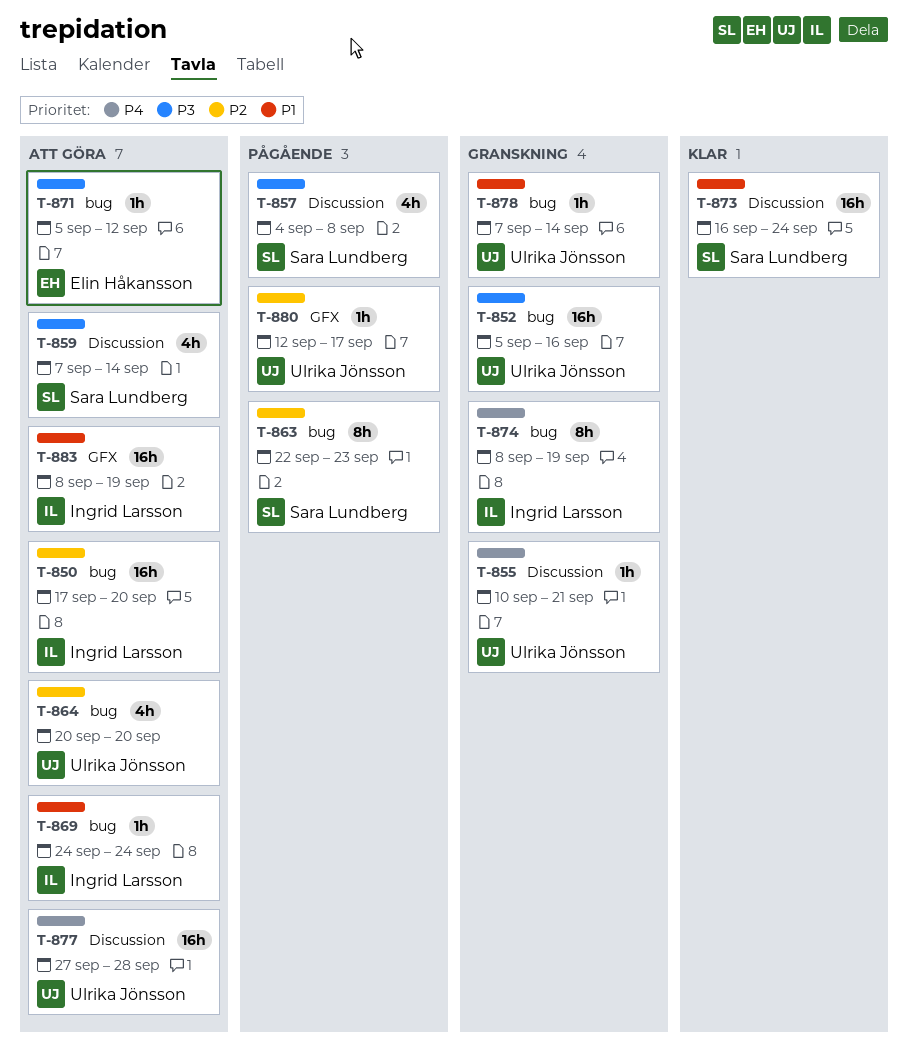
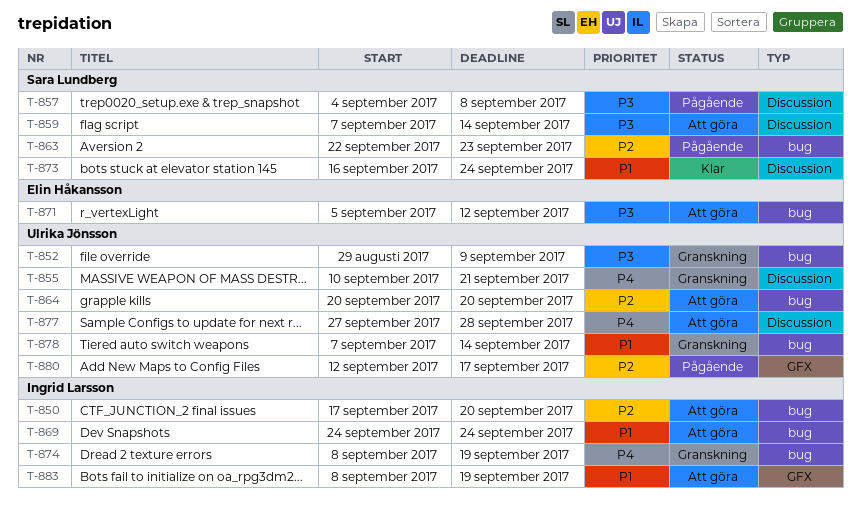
T-852, start: Sep 5 -> Aug 29
T-852, due: Sep 16 -> Sep 9

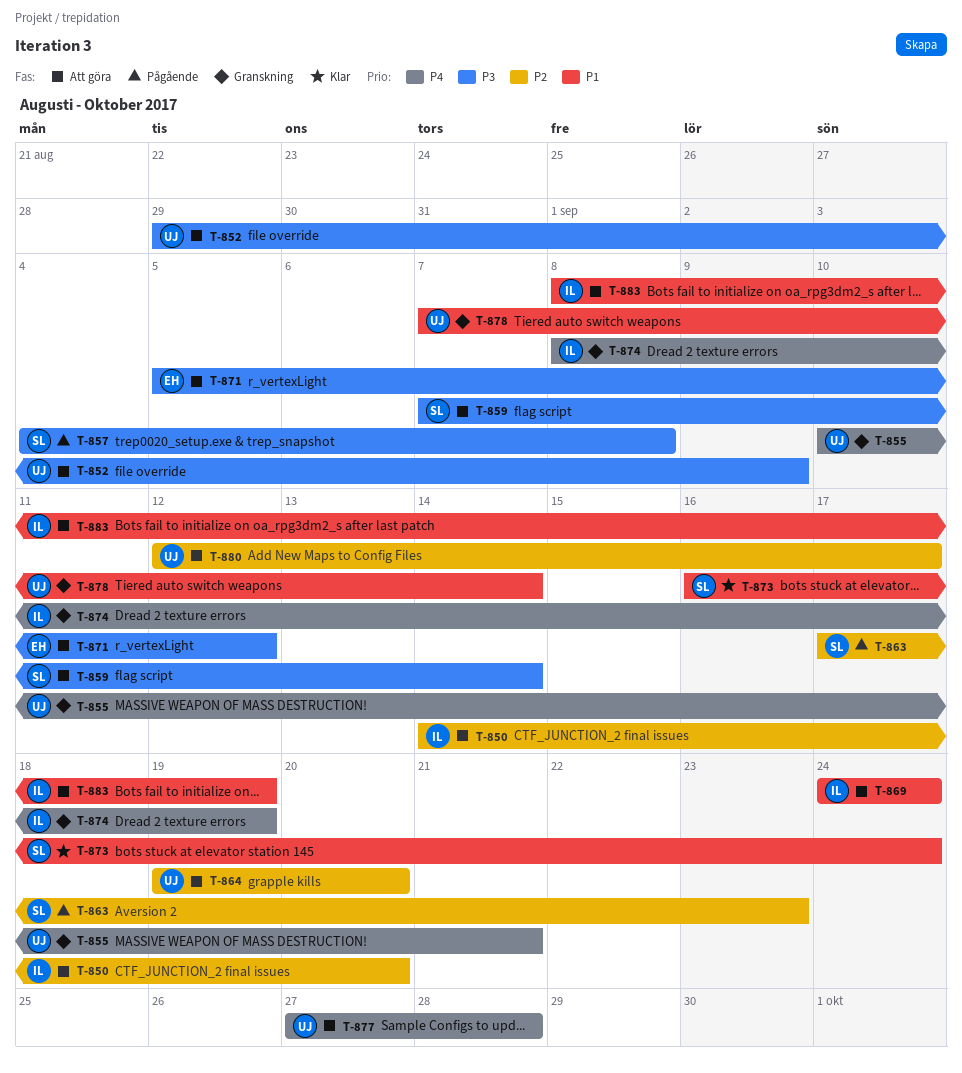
T-850, start: Sep 17 -> Sep 14
T-852, status: Granskning -> Att göra
T-863, start: Sep 22 -> Sep 17
T-864, start: Sep 20 -> Sep 19
T-880, status: Pågående -> Att göra

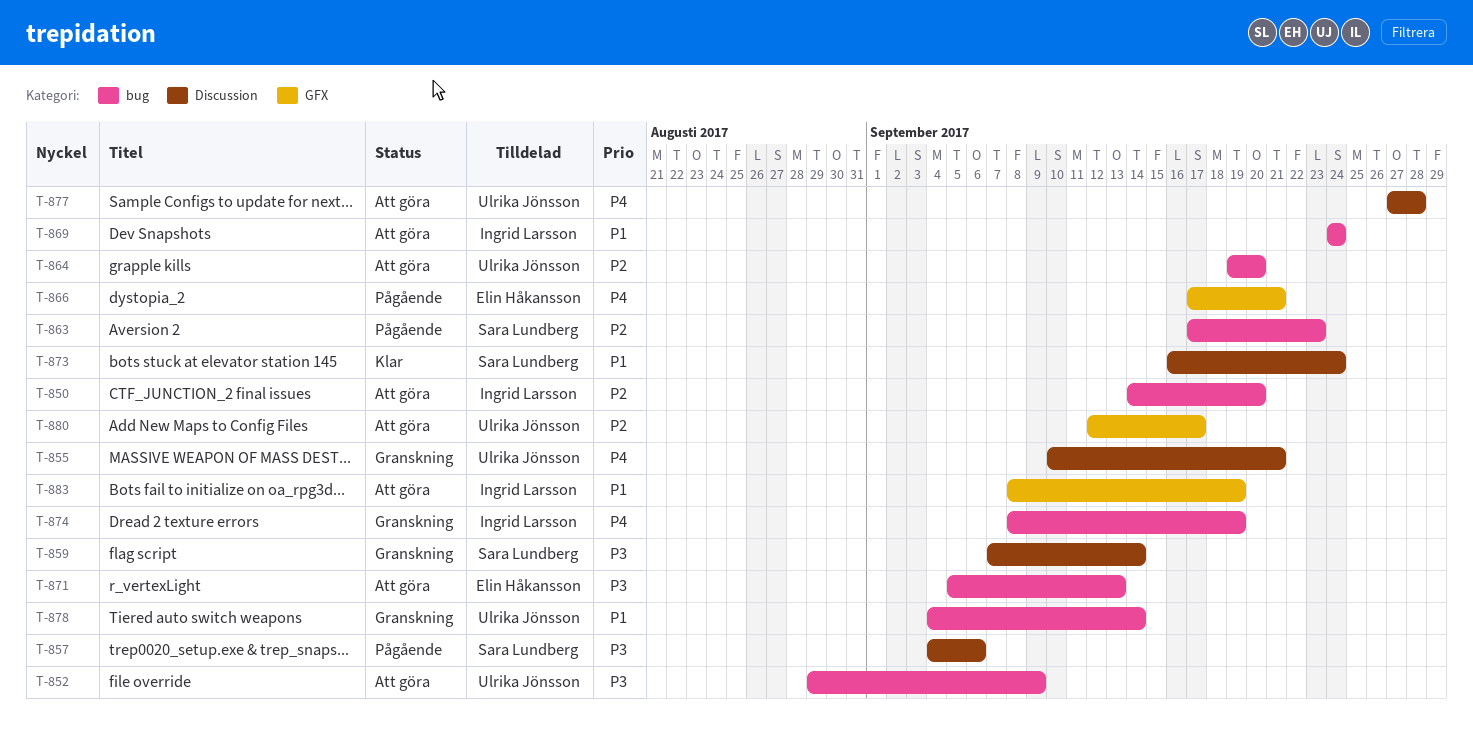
T-857, due: Sep 8 -> Sep 6
T-859, status: Att göra -> Granskning
T-866: none -> present
T-871, due: Sep 12 -> Sep 13
T-878, start: Sep 7 -> Sep 4

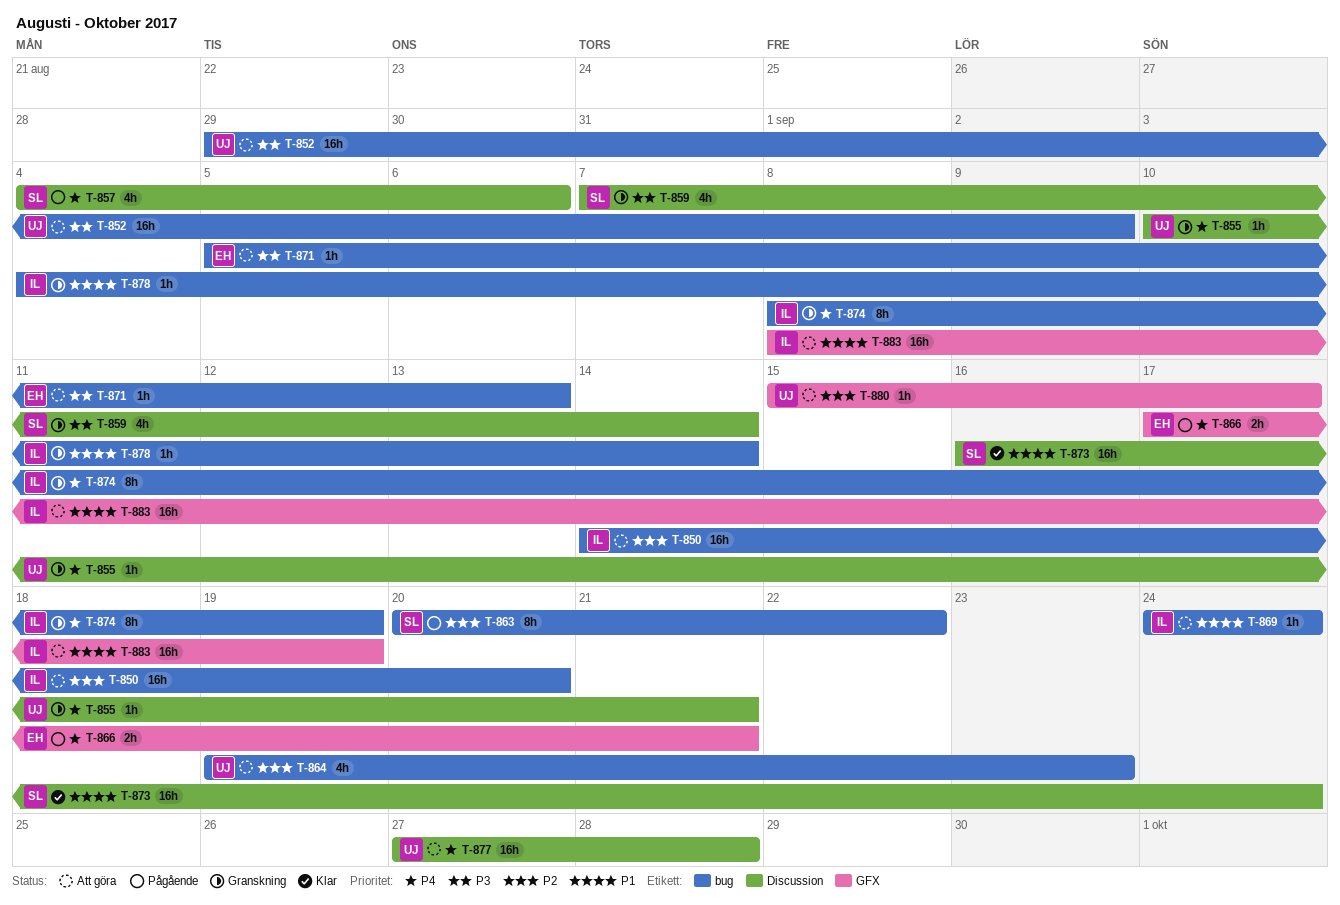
T-857, priority: P3 -> P4
T-863, start: Sep 17 -> Sep 20
T-863, due: Sep 23 -> Sep 22
T-864, due: Sep 20 -> Sep 23
T-878, owner: Ulrika Jönsson -> Ingrid Larsson
T-880, start: Sep 12 -> Sep 15

